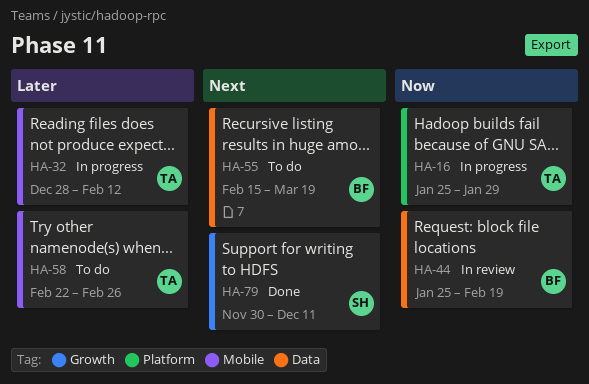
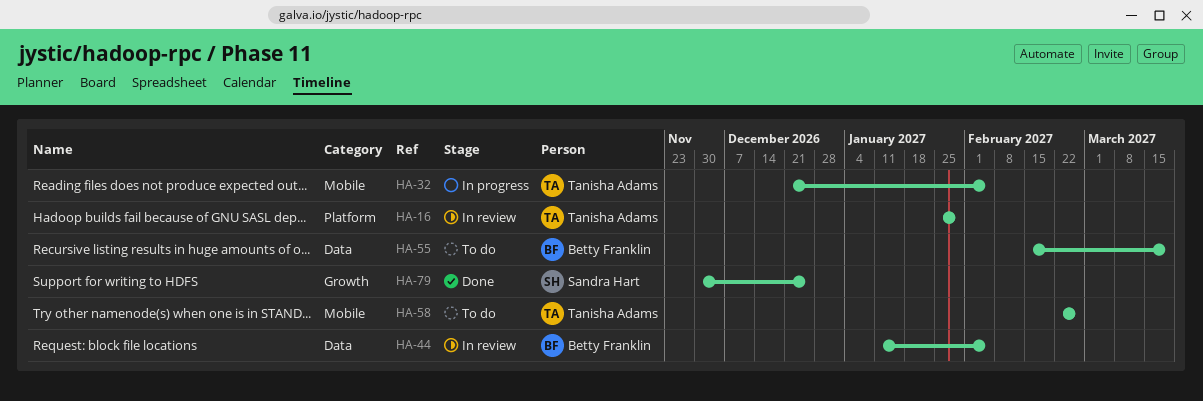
HA-16, status: In progress -> In review
HA-32, start: Dec 28 -> Dec 21
HA-32, due: Feb 12 -> Feb 5
HA-44, start: Jan 25 -> Jan 11
HA-44, due: Feb 19 -> Feb 5
HA-79, due: Dec 11 -> Dec 25

